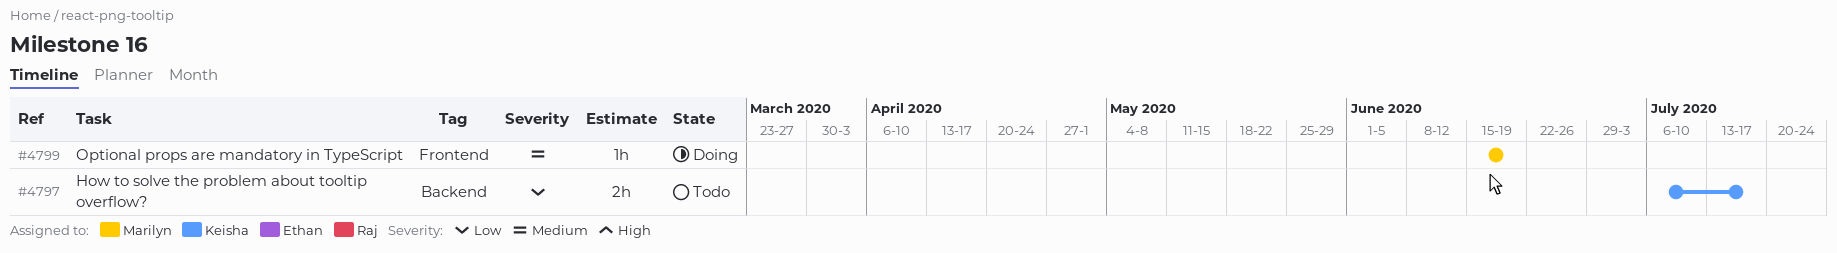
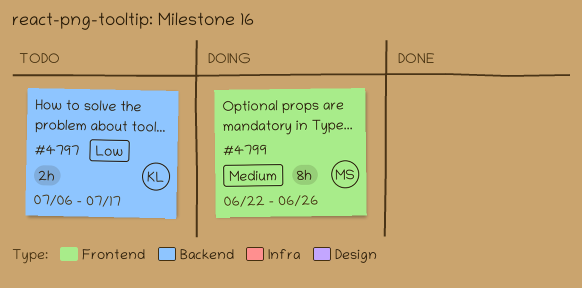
#4799, estimate: 1h -> 8h
#4799, start: Jun 15 -> Jun 22
#4799, due: Jun 19 -> Jun 26

